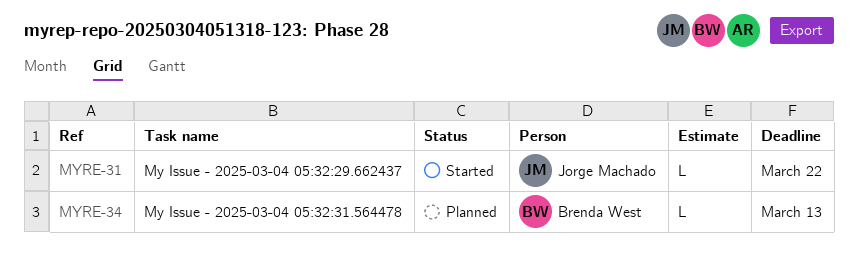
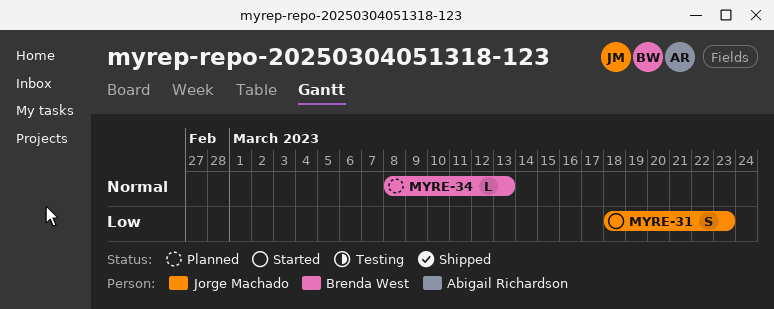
MYRE-31, estimate: L -> S
MYRE-31, due: Mar 22 -> Mar 23

